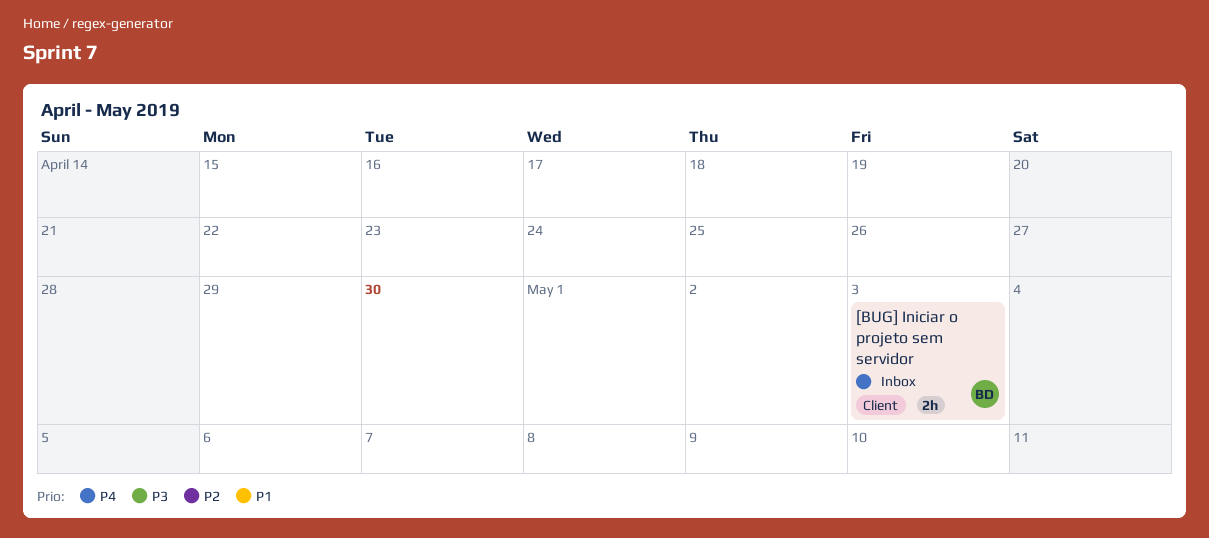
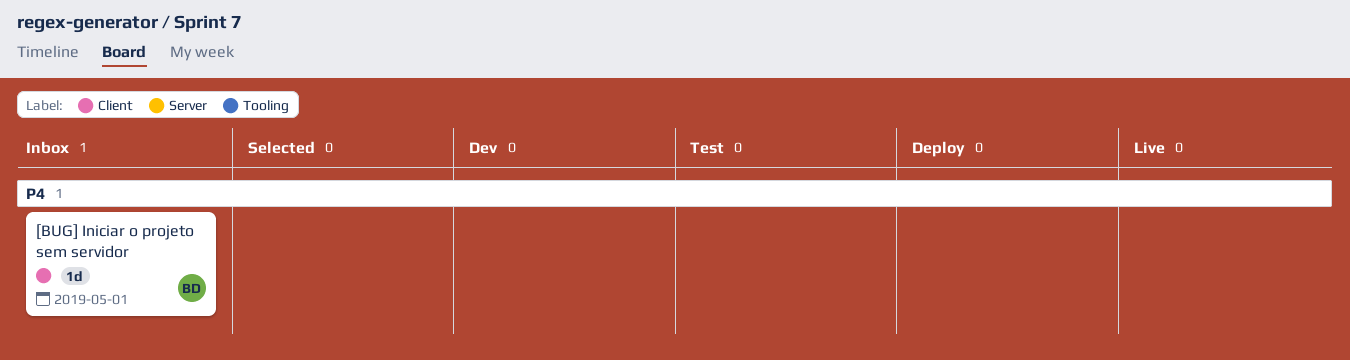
[BUG] Iniciar o projeto sem servidor, estimate: 2h -> 1d
[BUG] Iniciar o projeto sem servidor, due: May 3 -> May 1

